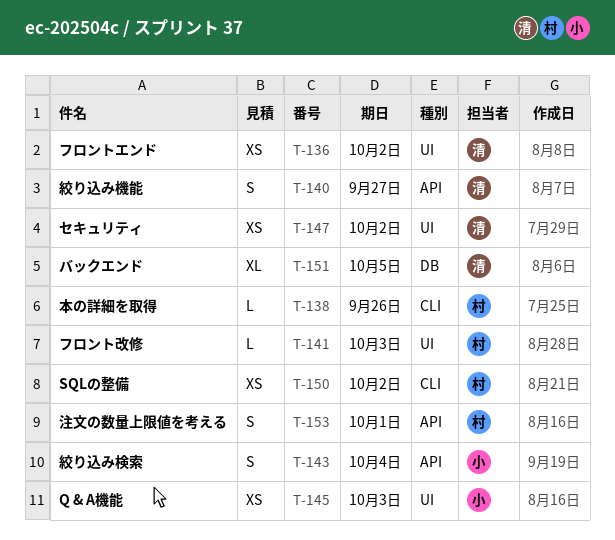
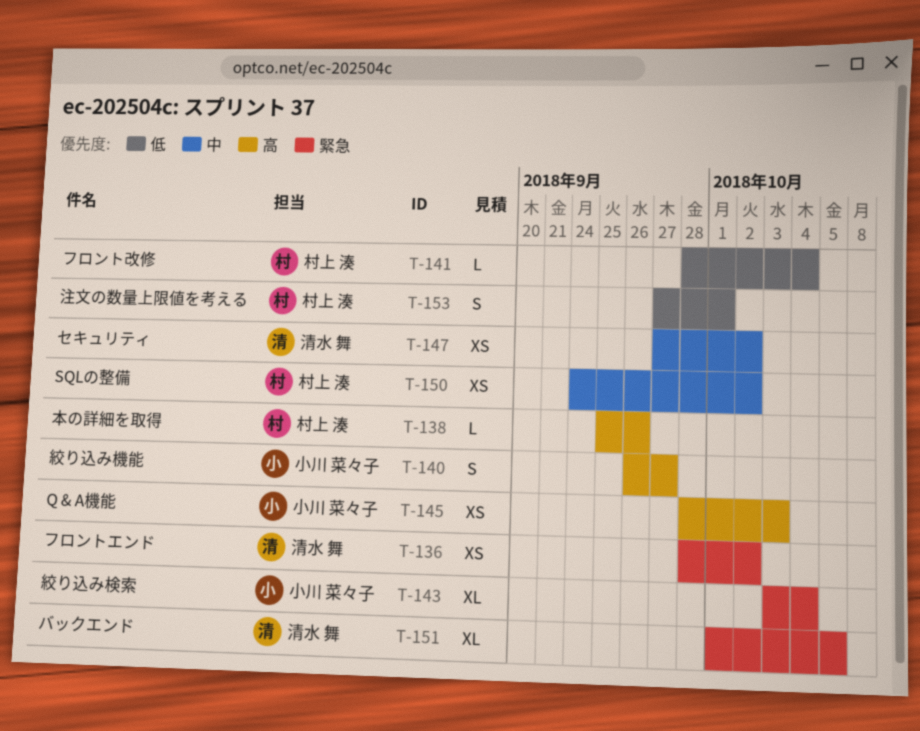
T-140, owner: 清水 舞 -> 小川 菜々子
T-141, due: Oct 3 -> Oct 4
T-143, estimate: S -> XL

